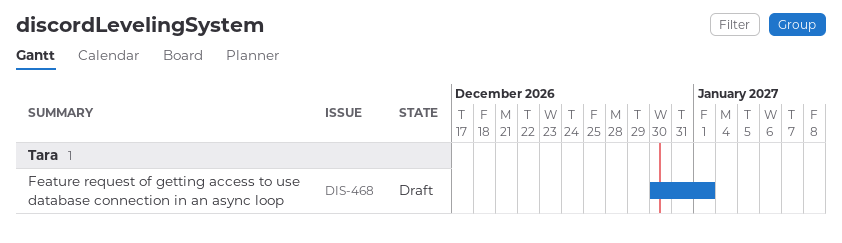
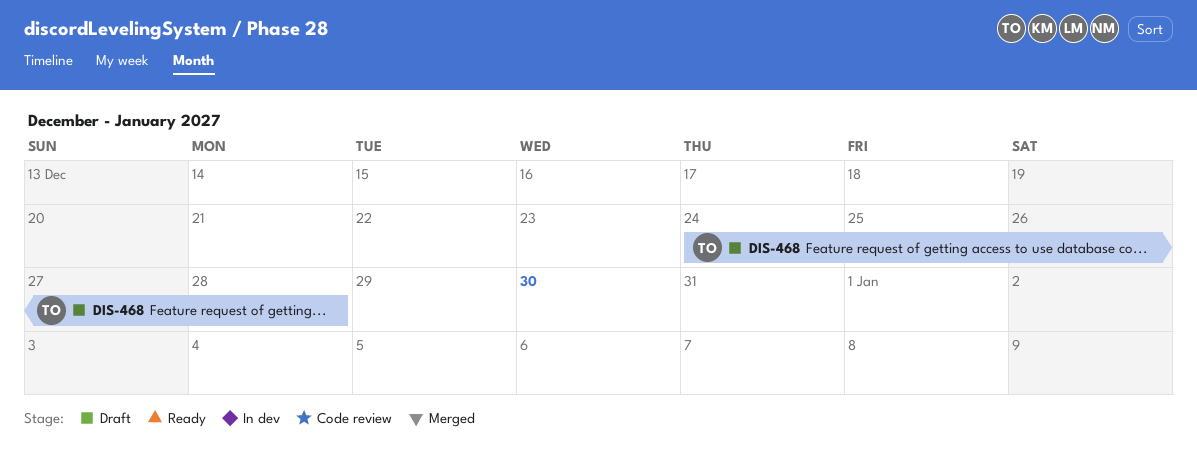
DIS-468, start: Dec 30 -> Dec 24
DIS-468, due: Jan 1 -> Dec 28

